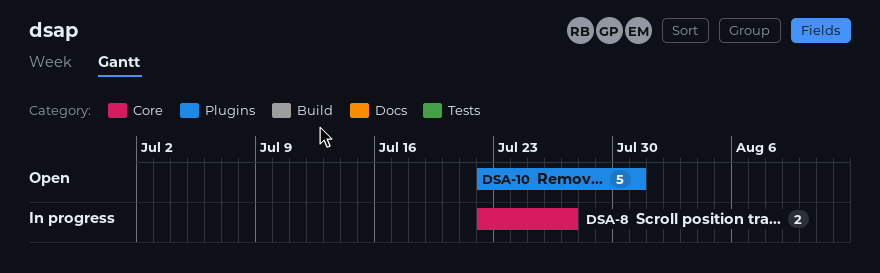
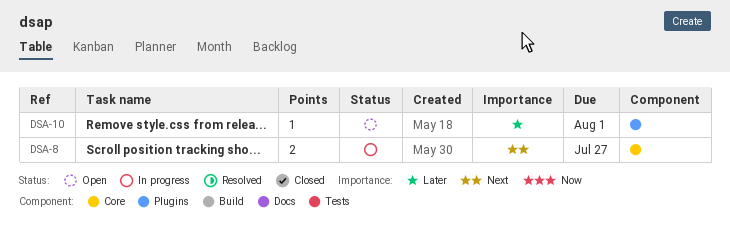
DSA-10, estimate: 5 -> 1
DSA-10, due: Jul 31 -> Aug 1

